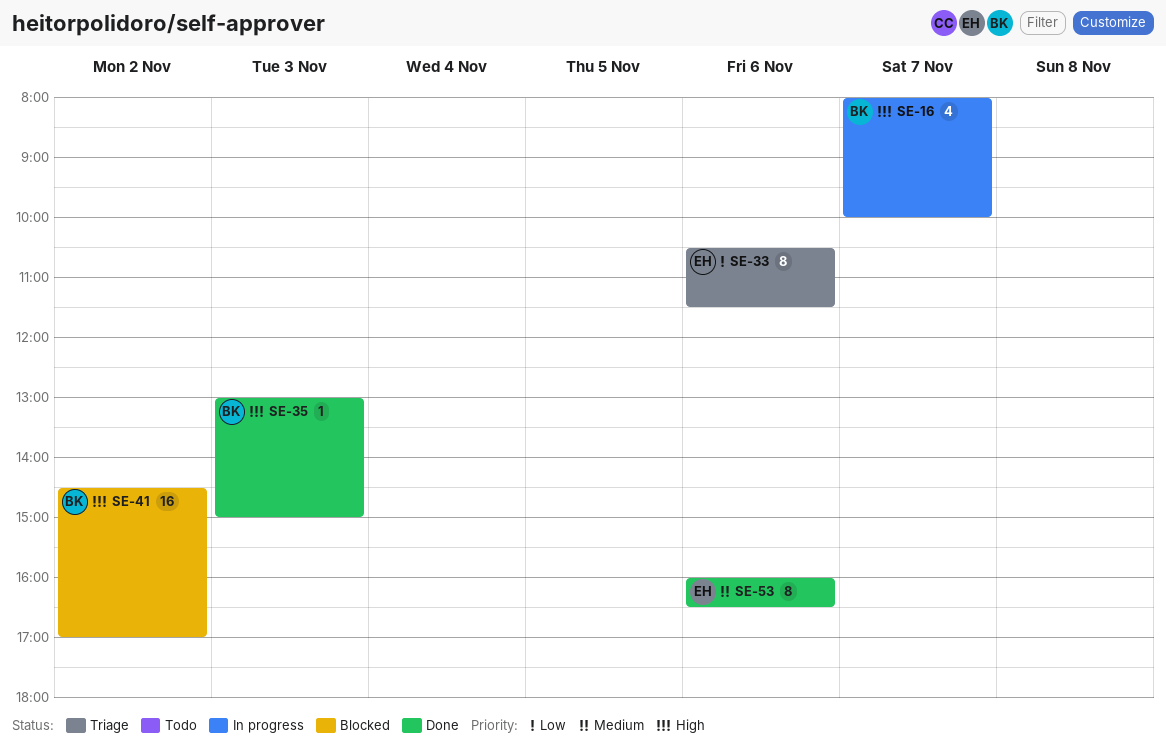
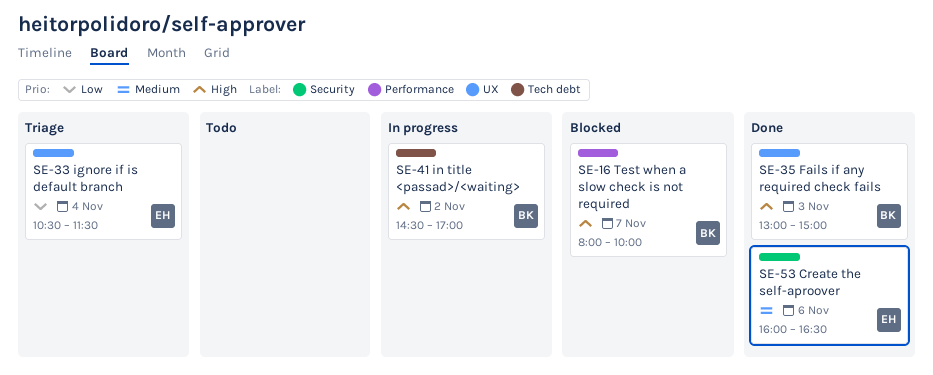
SE-16, status: In progress -> Blocked
SE-33, day: Nov 6 -> Nov 4
SE-41, status: Blocked -> In progress

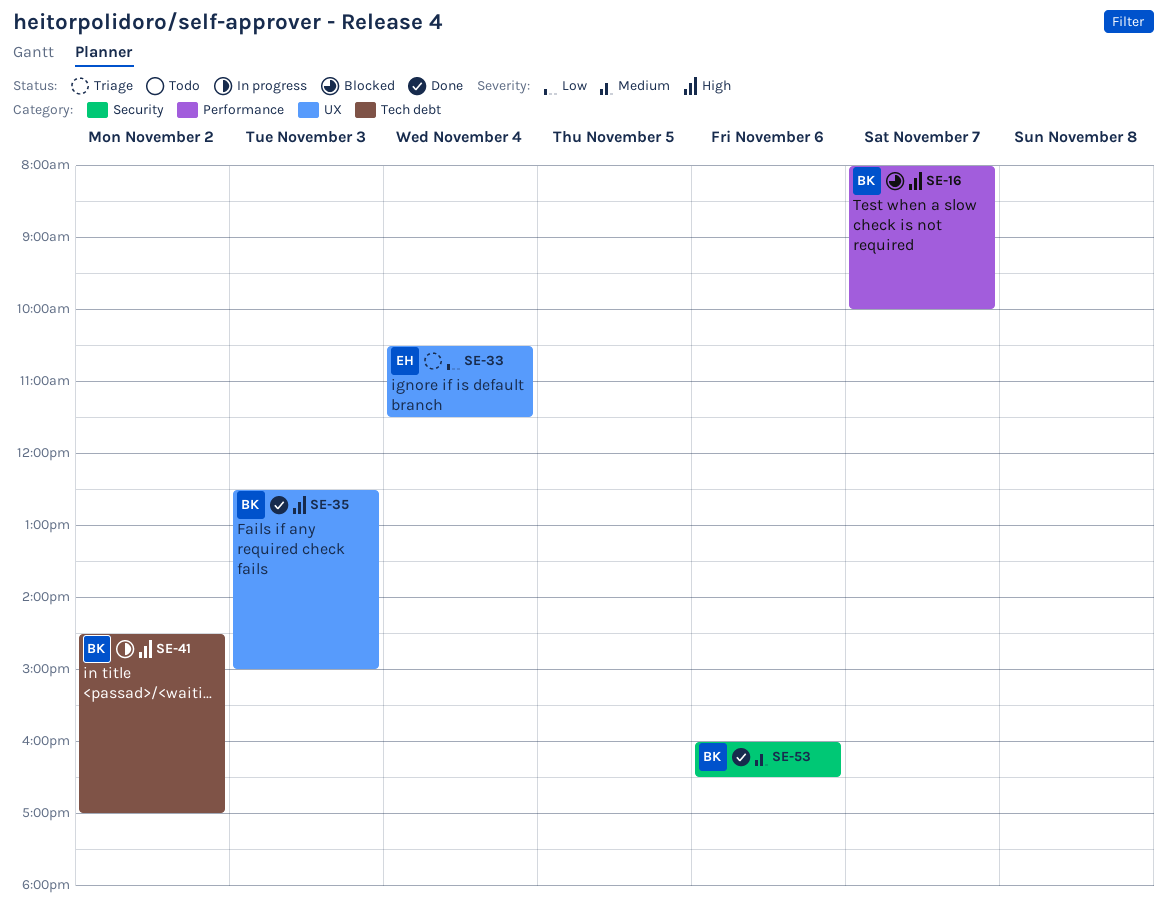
SE-35, begins: 13:00 -> 12:30
SE-53, owner: EH -> BK

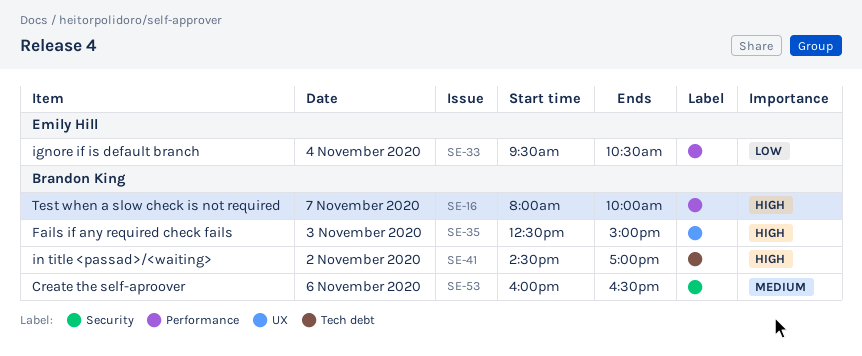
SE-33, label: UX -> Performance
SE-33, begins: 10:30 -> 09:30
SE-33, ends: 11:30 -> 10:30

